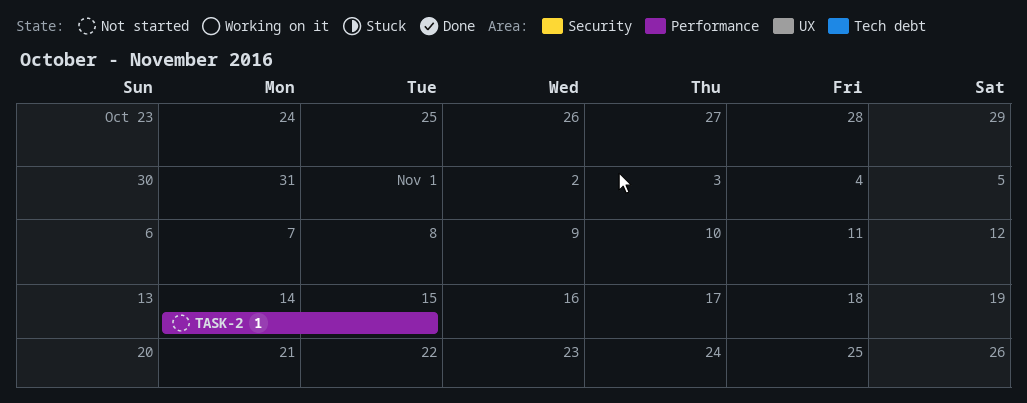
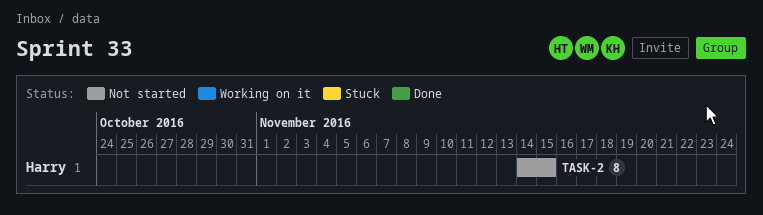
TASK-2, estimate: 1 -> 8

